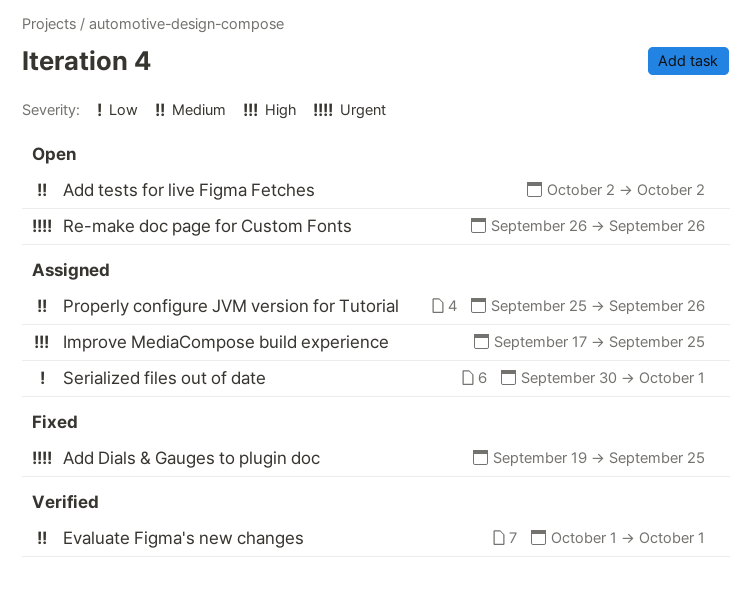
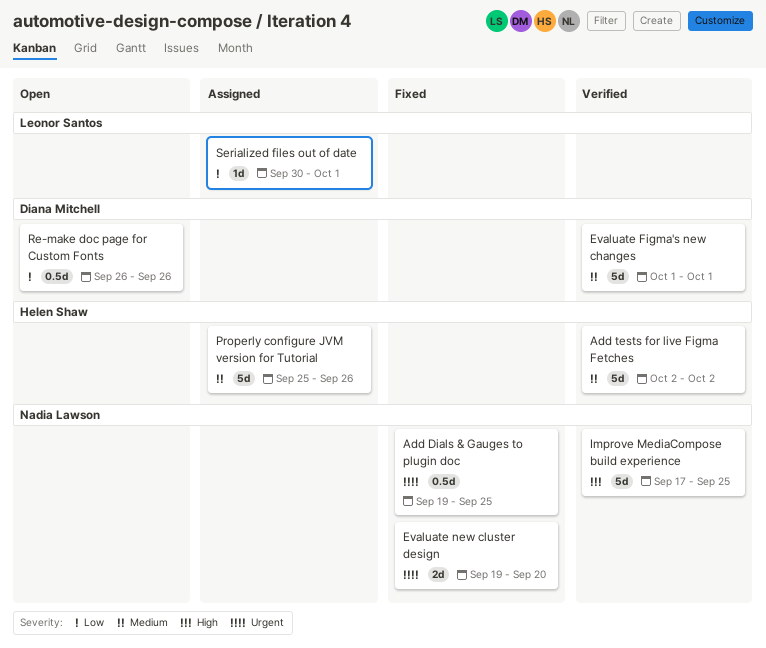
Add tests for live Figma Fetches, status: Open -> Verified
Evaluate new cluster design: none -> present
Improve MediaCompose build experience, status: Assigned -> Verified
Re-make doc page for Custom Fonts, priority: Urgent -> Low

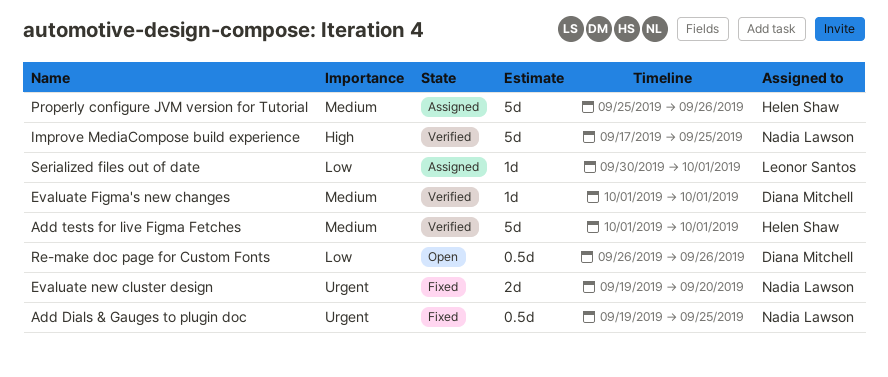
Add tests for live Figma Fetches, start: Oct 2 -> Oct 1
Add tests for live Figma Fetches, due: Oct 2 -> Oct 1
Evaluate Figma's new changes, estimate: 5d -> 1d

